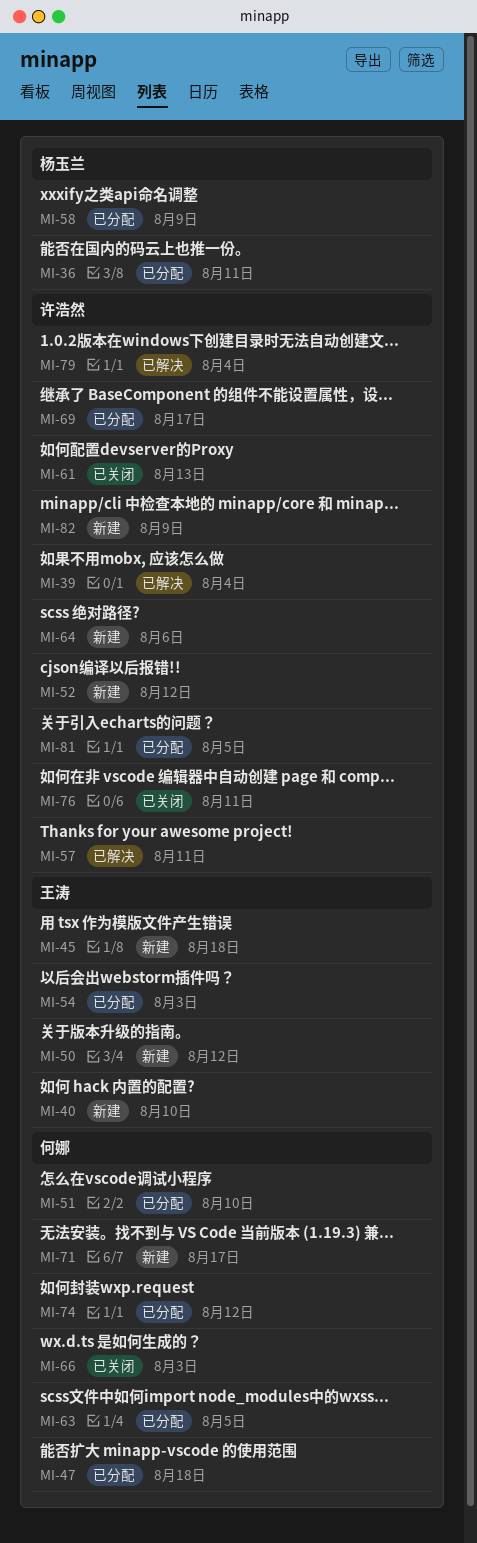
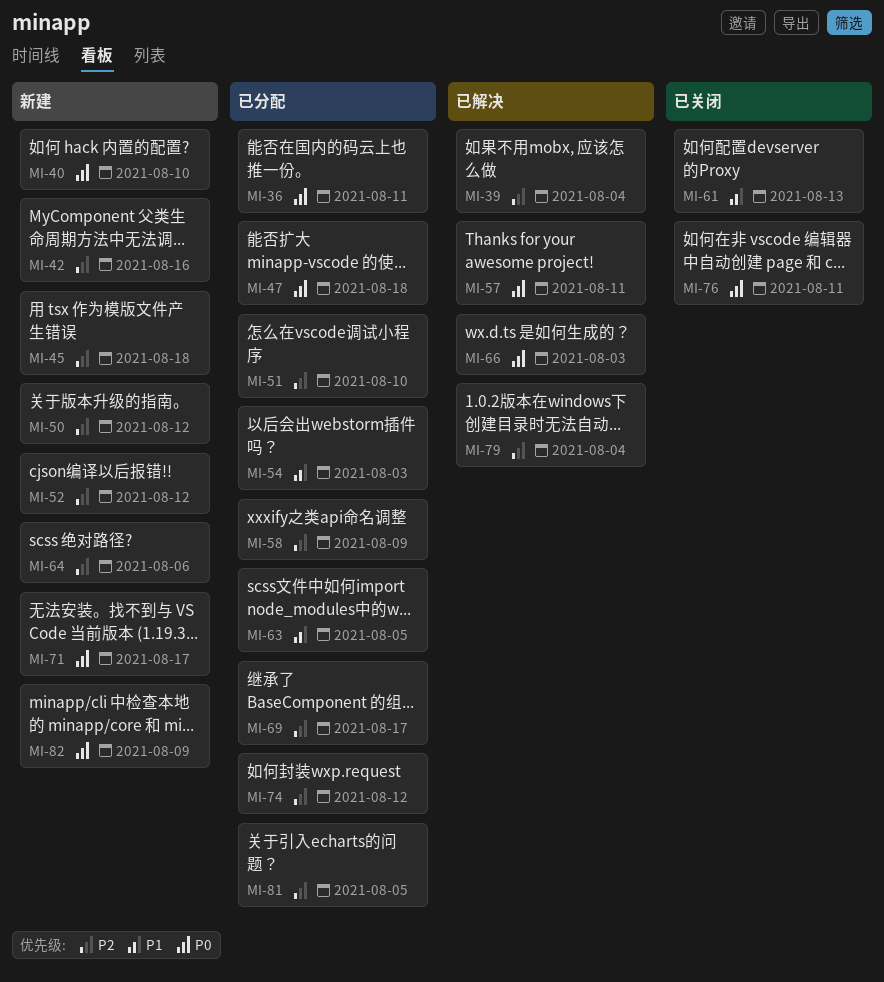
MI-42: none -> present
MI-66, status: 已关闭 -> 已解决

